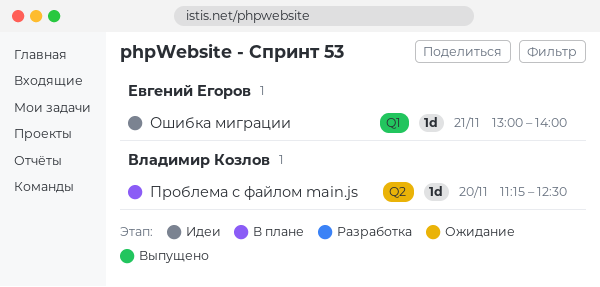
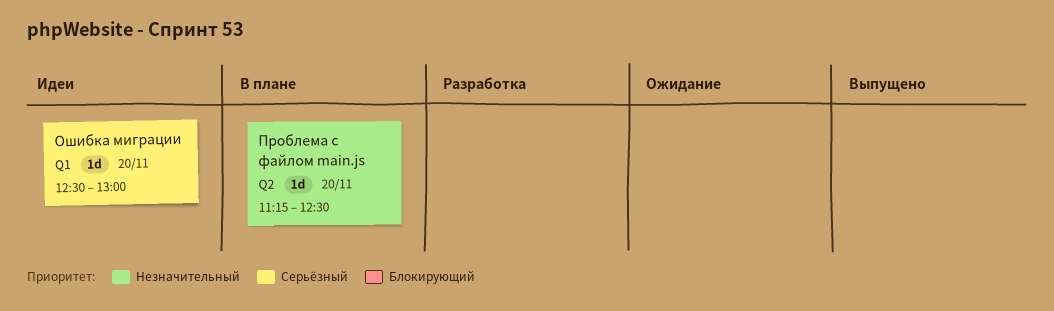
Ошибка миграции, day: Nov 21 -> Nov 20
Ошибка миграции, begins: 13:00 -> 12:30
Ошибка миграции, ends: 14:00 -> 13:00

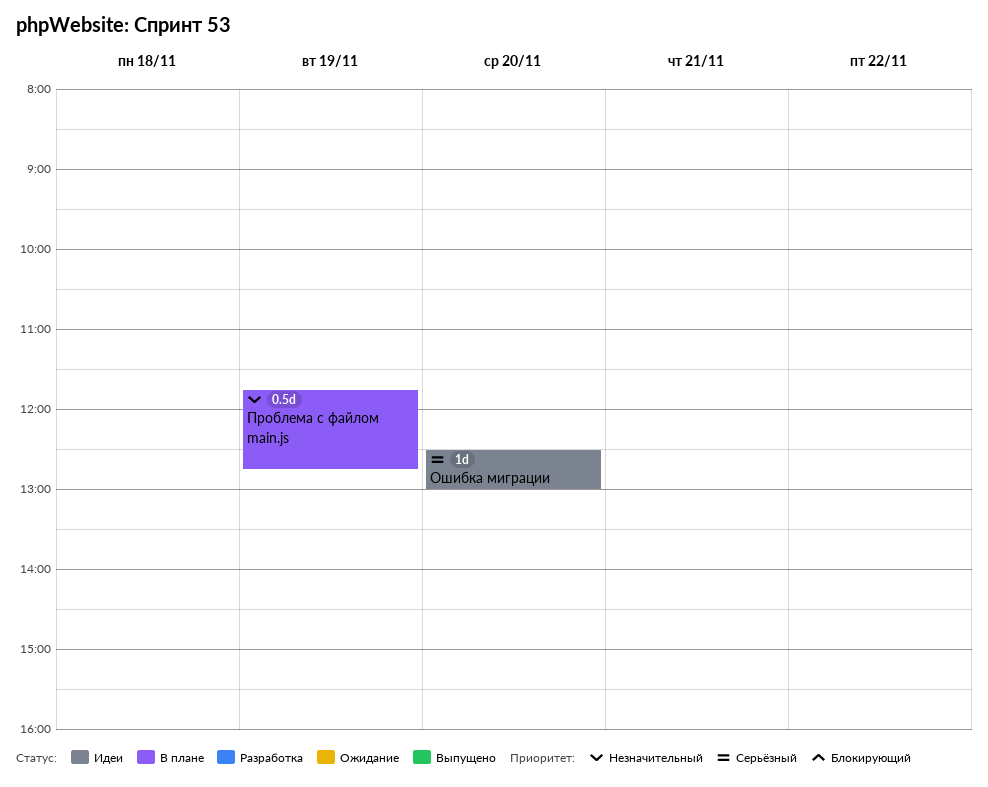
Проблема с файлом main.js, estimate: 1d -> 0.5d
Проблема с файлом main.js, day: Nov 20 -> Nov 19
Проблема с файлом main.js, begins: 11:15 -> 11:45
Проблема с файлом main.js, ends: 12:30 -> 12:45

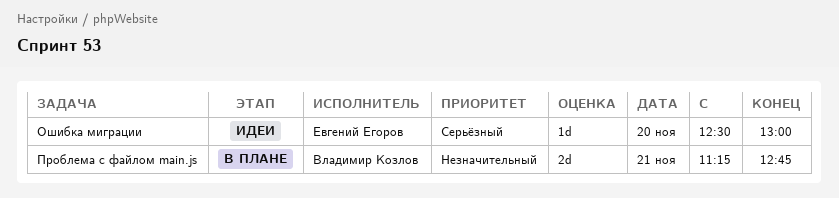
Проблема с файлом main.js, estimate: 0.5d -> 2d
Проблема с файлом main.js, day: Nov 19 -> Nov 21
Проблема с файлом main.js, begins: 11:45 -> 11:15

